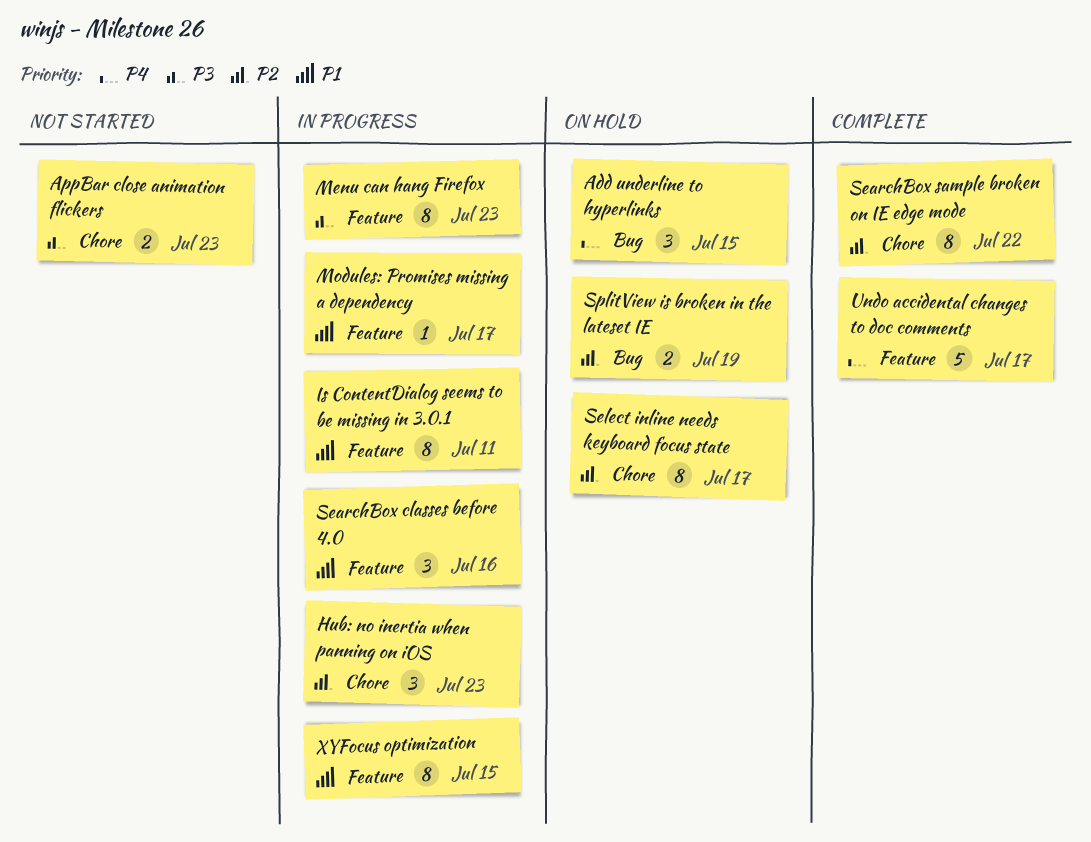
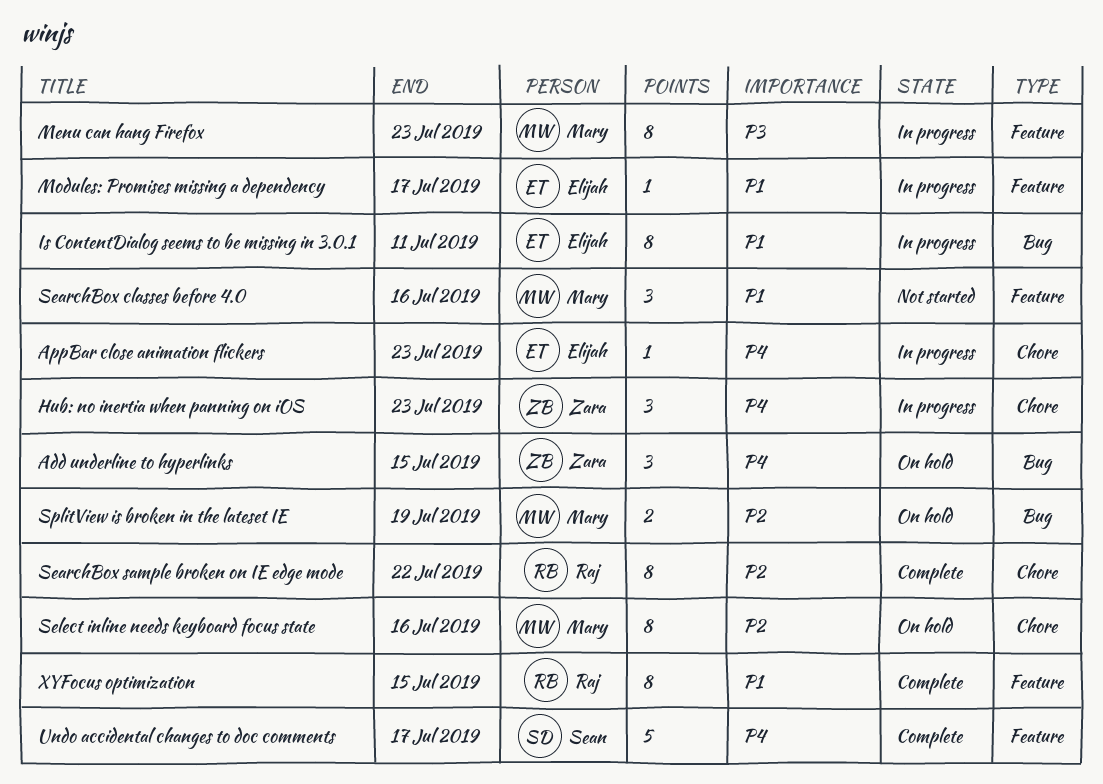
AppBar close animation flickers, status: Not started -> In progress
AppBar close animation flickers, priority: P3 -> P4
AppBar close animation flickers, estimate: 2 -> 1
Hub: no inertia when panning on iOS, priority: P2 -> P4
Is ContentDialog seems to be missing in 3.0.1, label: Feature -> Bug
SearchBox classes before 4.0, status: In progress -> Not started
Select inline needs keyboard focus state, due: Jul 17 -> Jul 16
XYFocus optimization, status: In progress -> Complete

